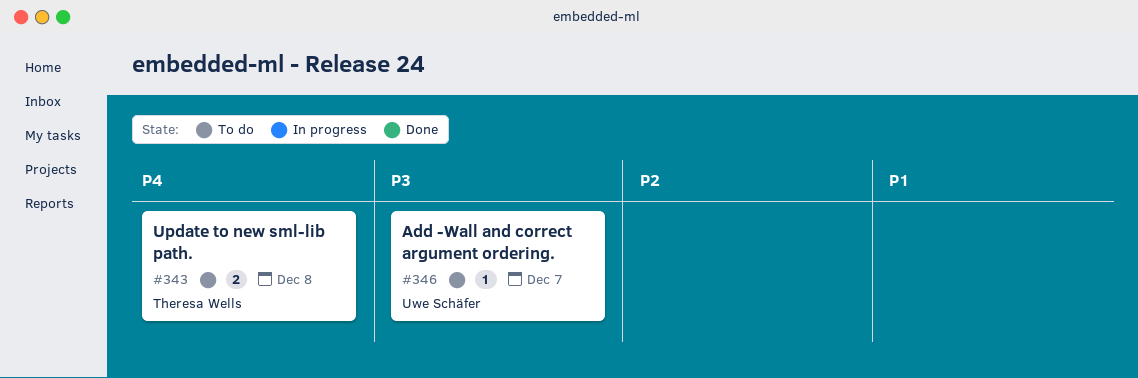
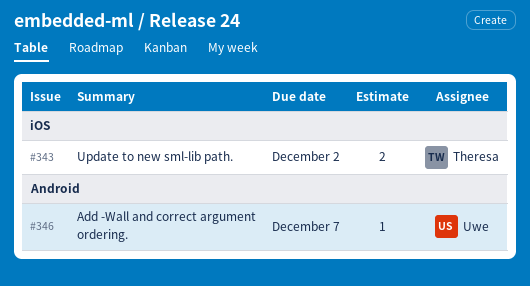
#343, due: Dec 8 -> Dec 2

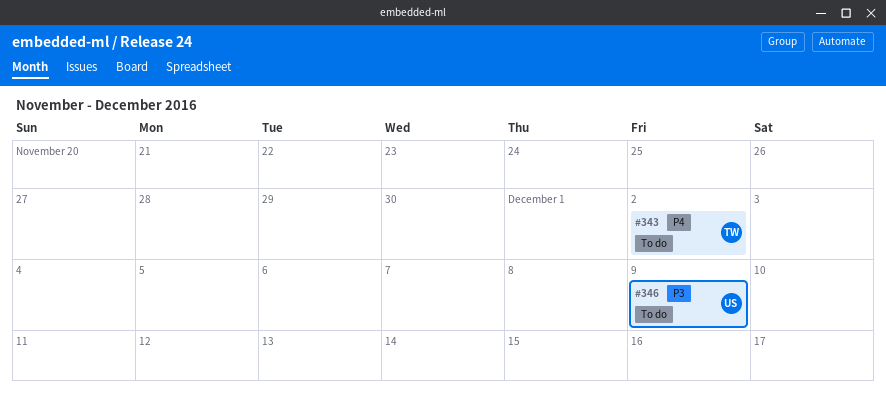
#346, due: Dec 7 -> Dec 9

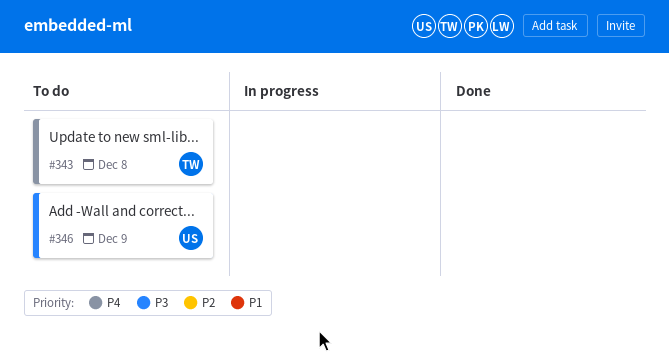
#343, due: Dec 2 -> Dec 8

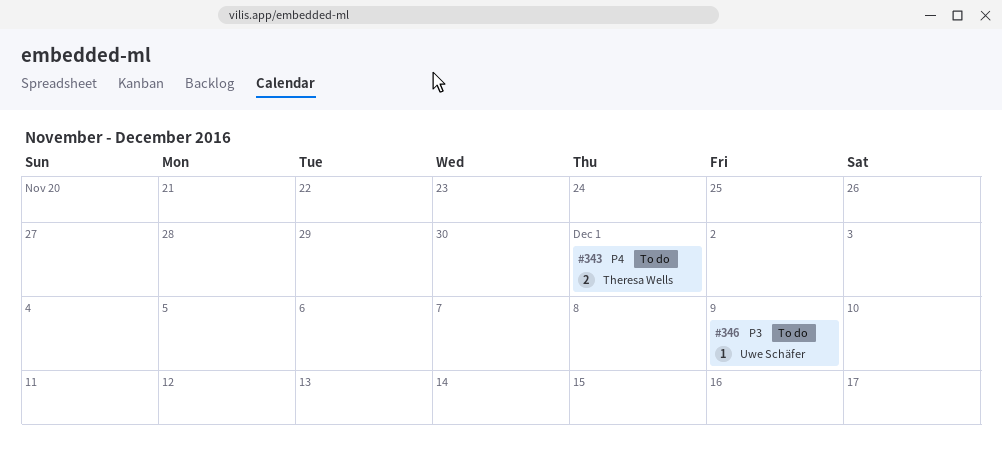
#343, due: Dec 8 -> Dec 1

